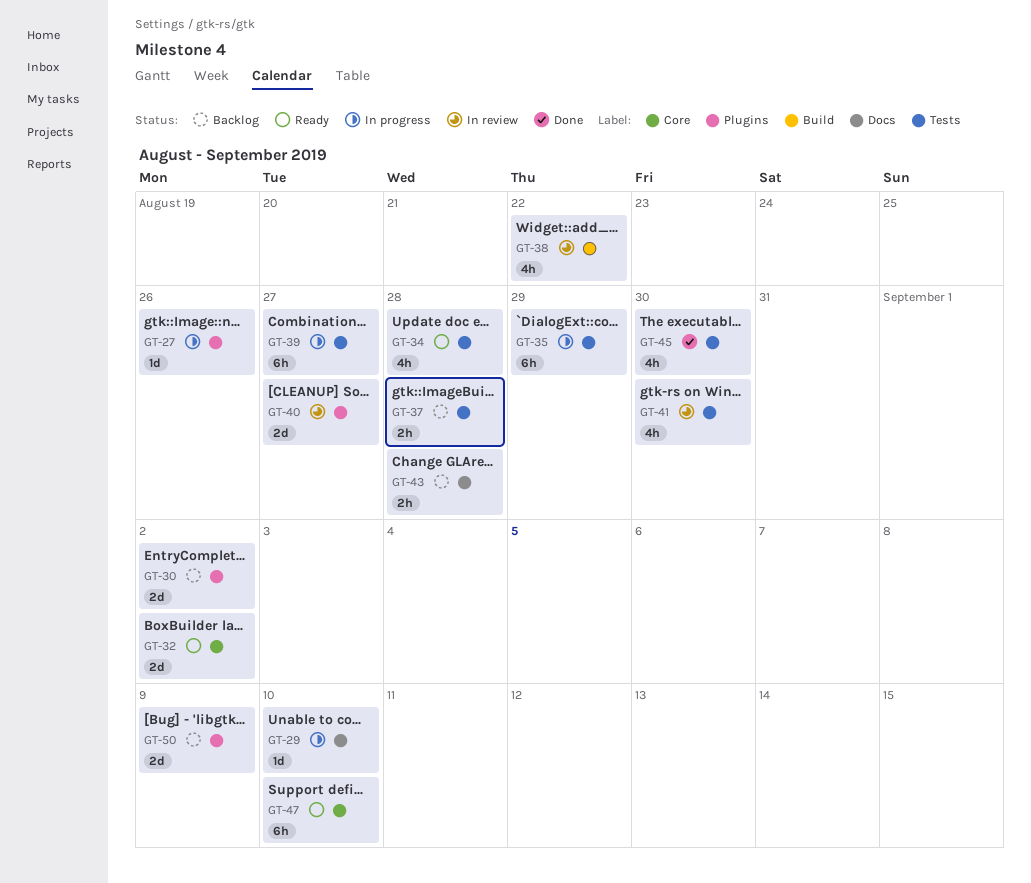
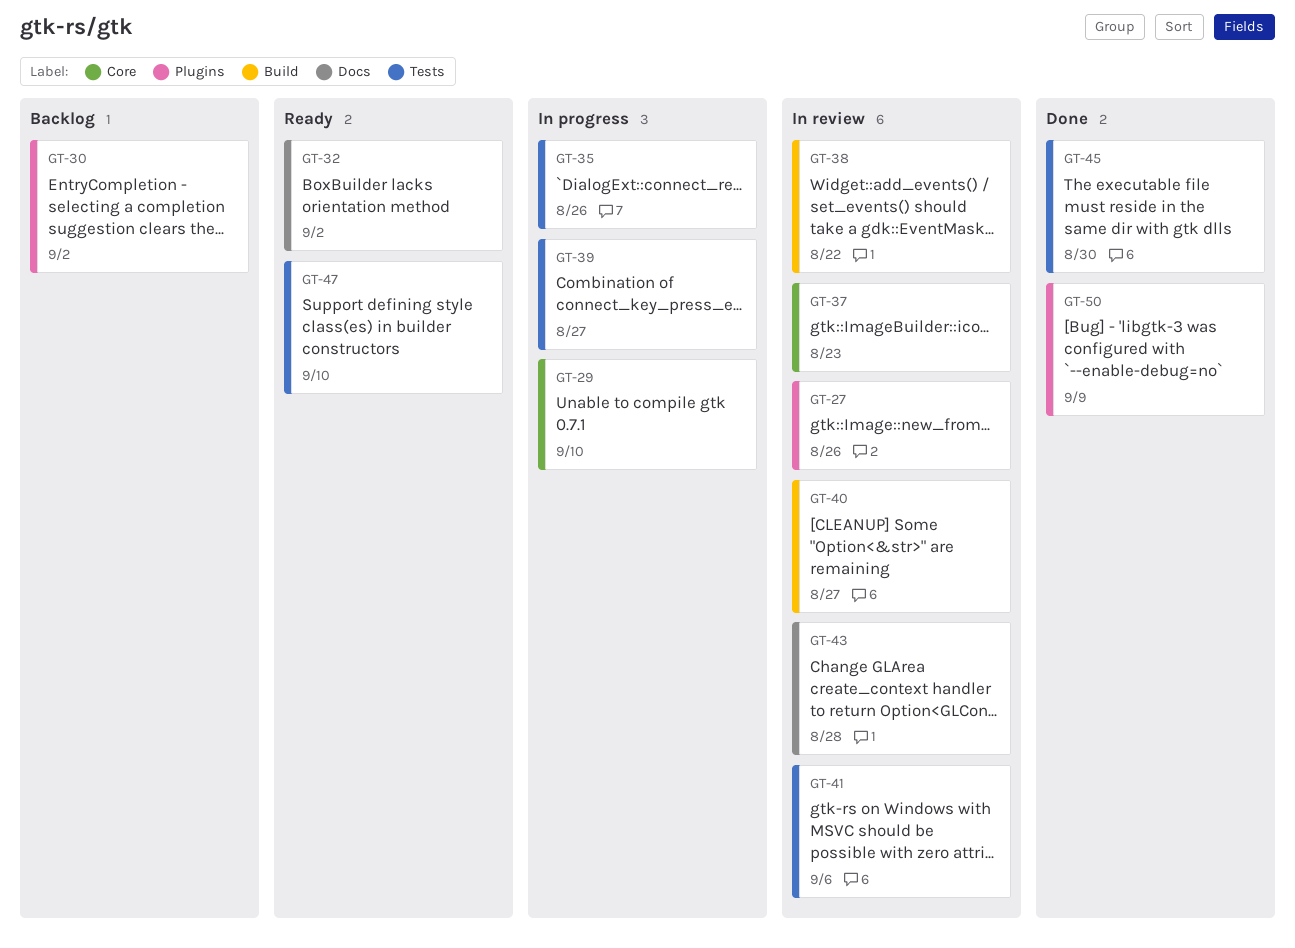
GT-27, status: In progress -> In review
GT-29, label: Docs -> Core
GT-32, label: Core -> Docs
GT-34: present -> none
GT-35, due: Aug 29 -> Aug 26
GT-37, status: Backlog -> In review
GT-37, label: Tests -> Core
GT-37, due: Aug 28 -> Aug 23
GT-40, label: Plugins -> Build
GT-41, due: Aug 30 -> Sep 6
GT-43, status: Backlog -> In review
GT-47, label: Core -> Tests
GT-50, status: Backlog -> Done

